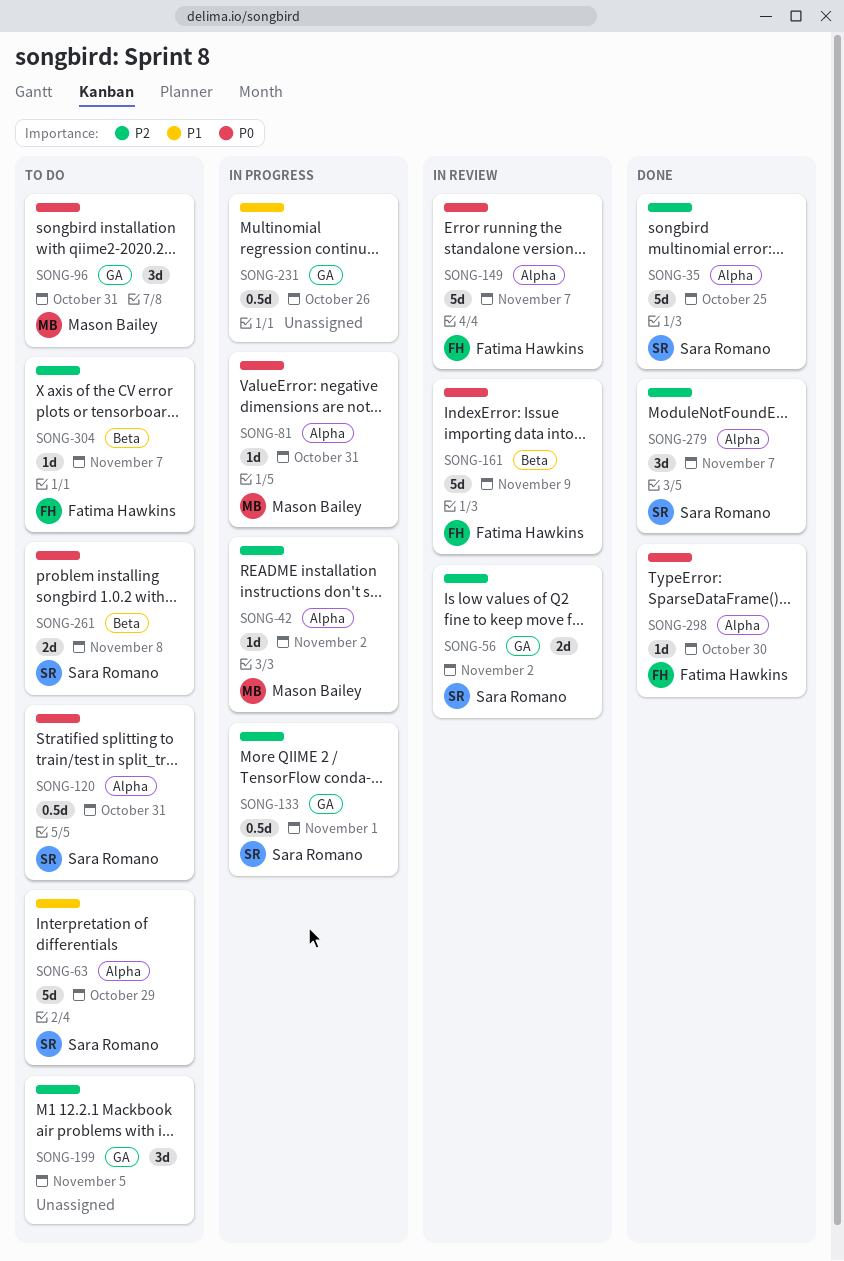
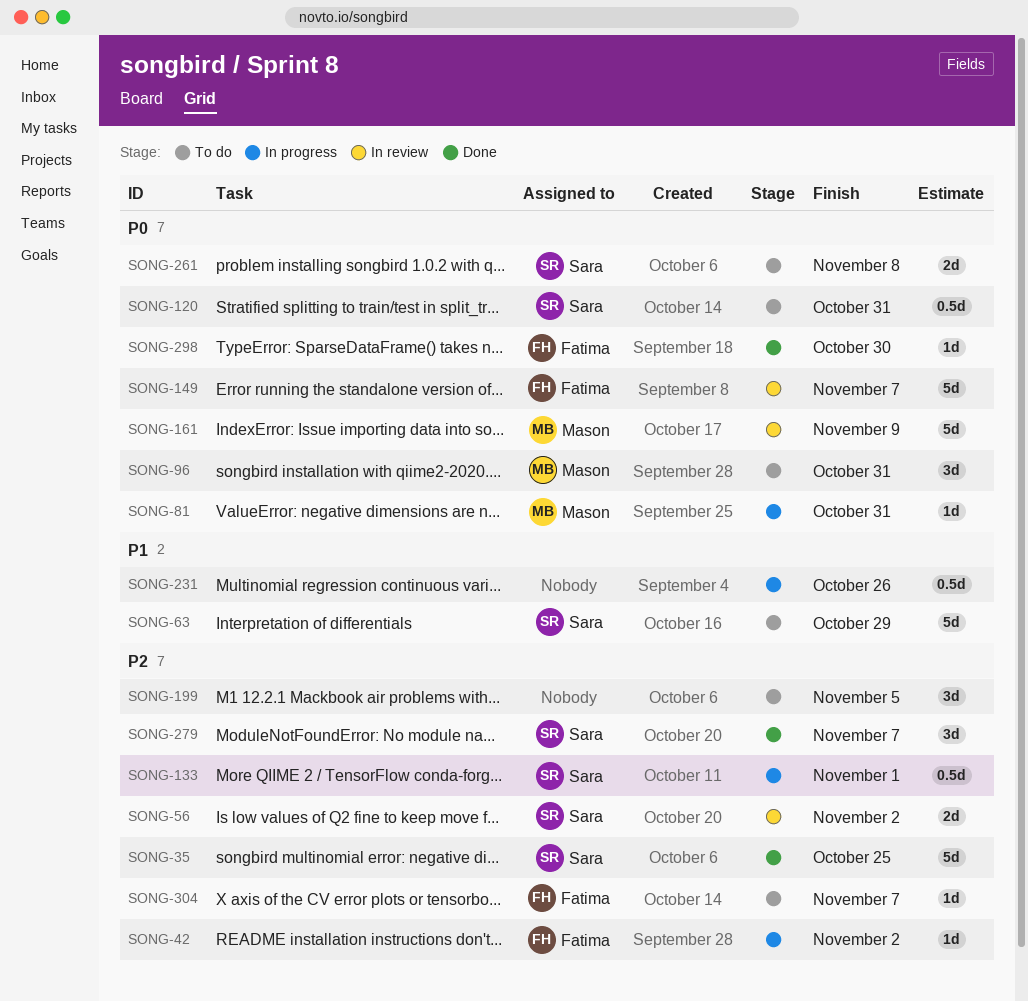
SONG-42, owner: Mason Bailey -> Fatima Hawkins
SONG-161, owner: Fatima Hawkins -> Mason Bailey

